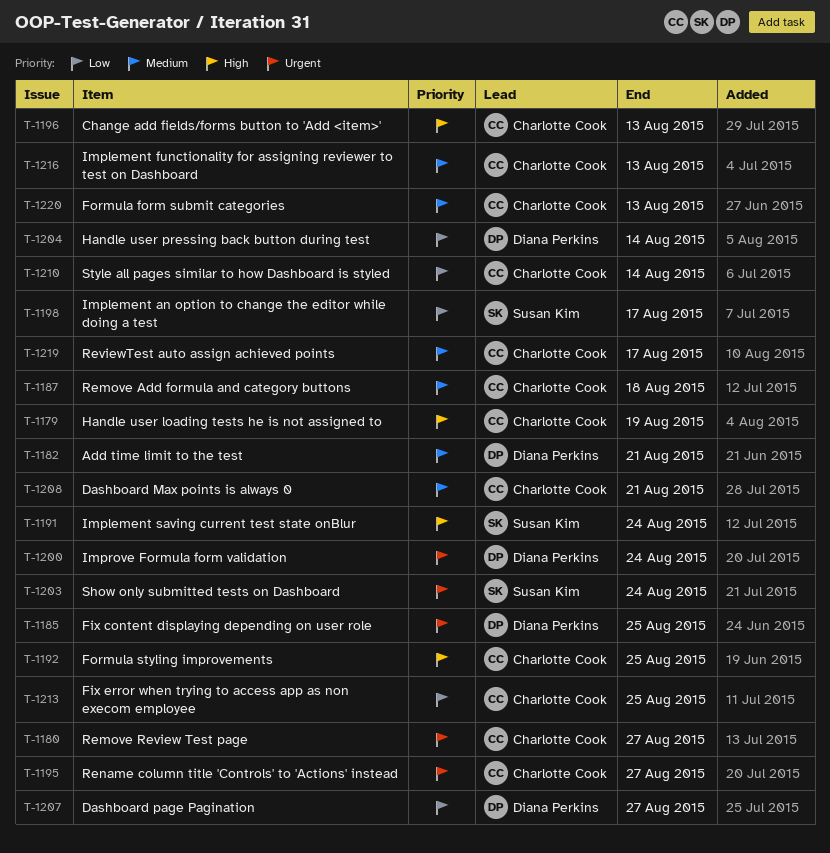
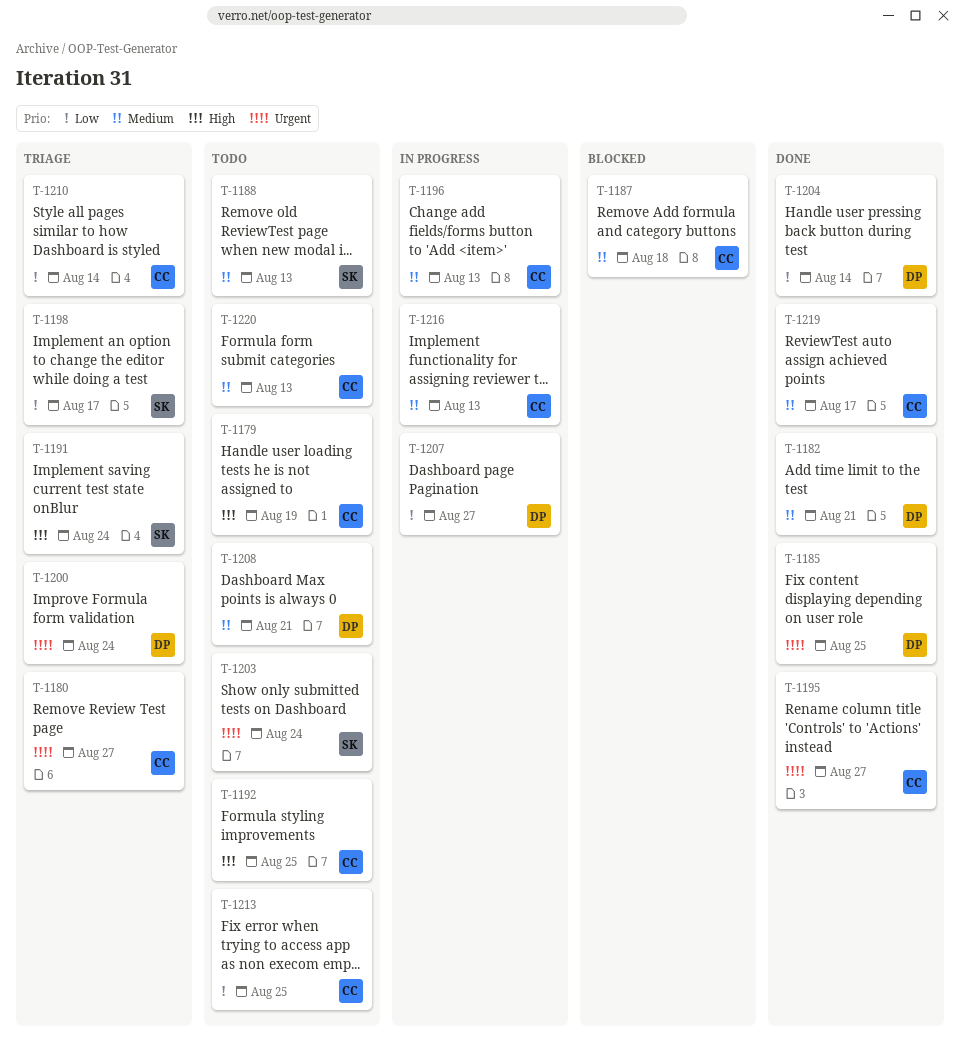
T-1188: none -> present
T-1196, priority: High -> Medium
T-1208, owner: Charlotte Cook -> Diana Perkins

